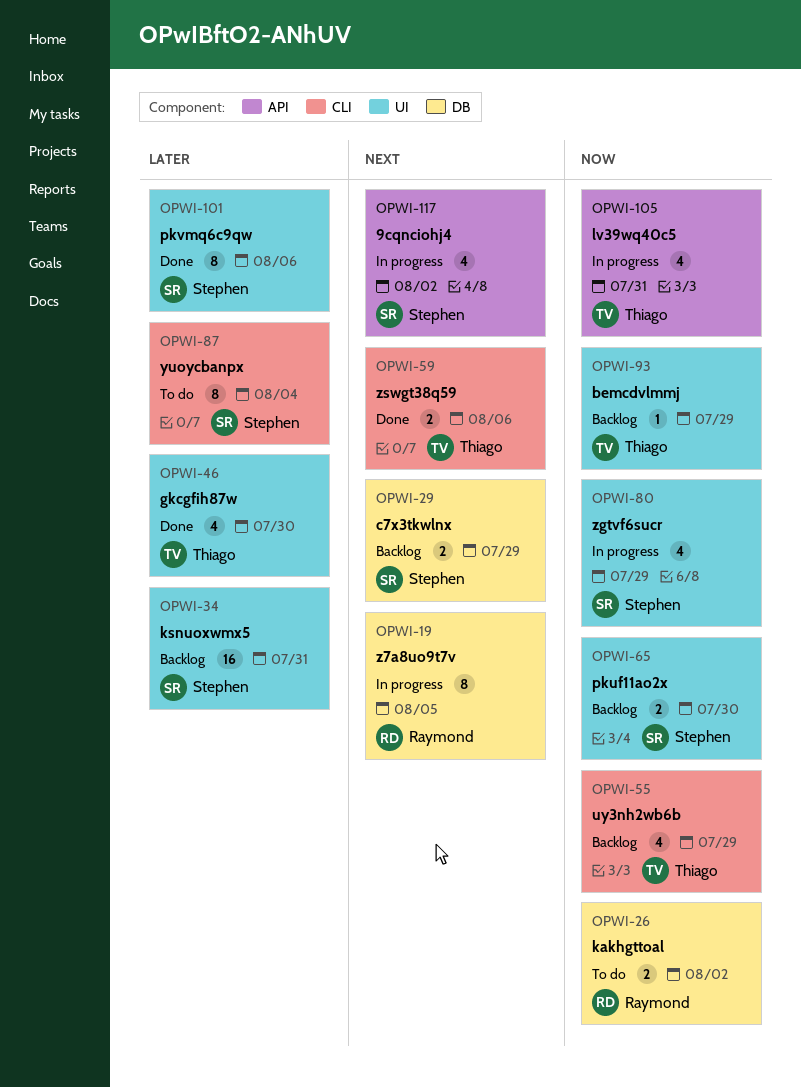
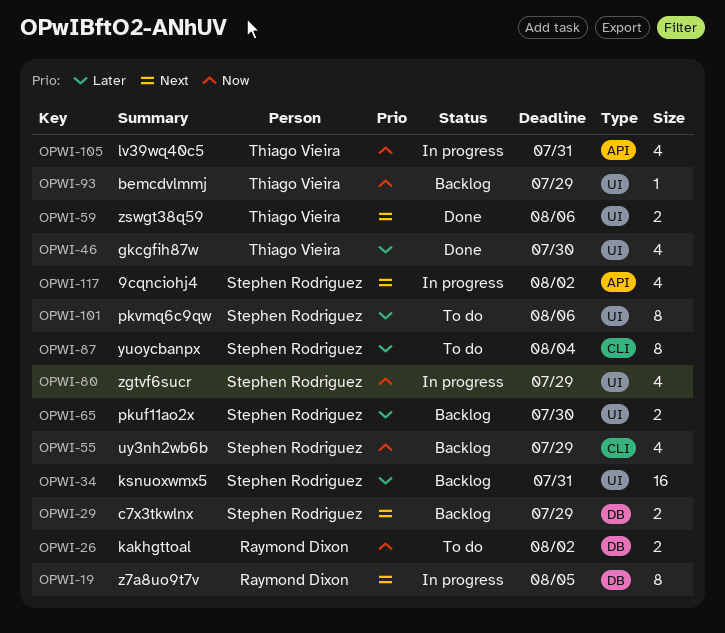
OPWI-55, owner: Thiago Vieira -> Stephen Rodriguez
OPWI-59, label: CLI -> UI
OPWI-65, priority: Now -> Later
OPWI-101, status: Done -> To do

